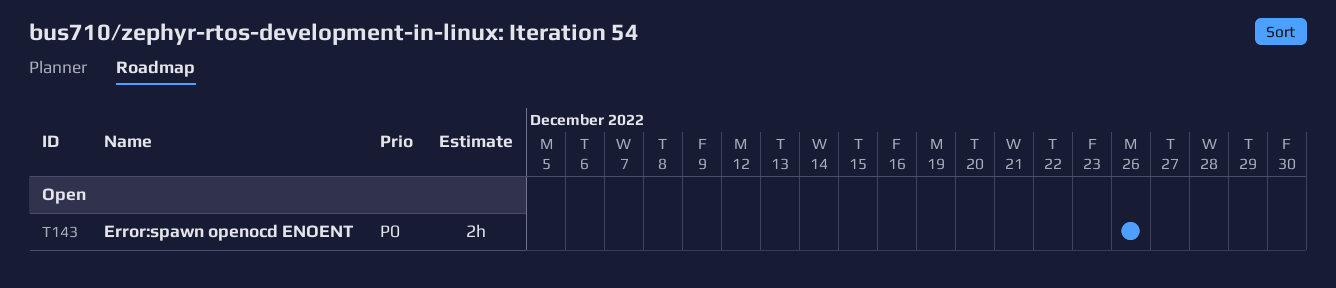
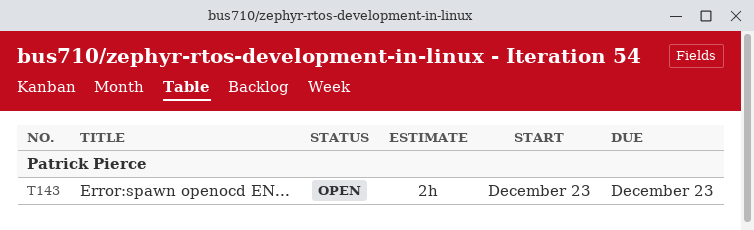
T143, start: Dec 26 -> Dec 23
T143, due: Dec 26 -> Dec 23

